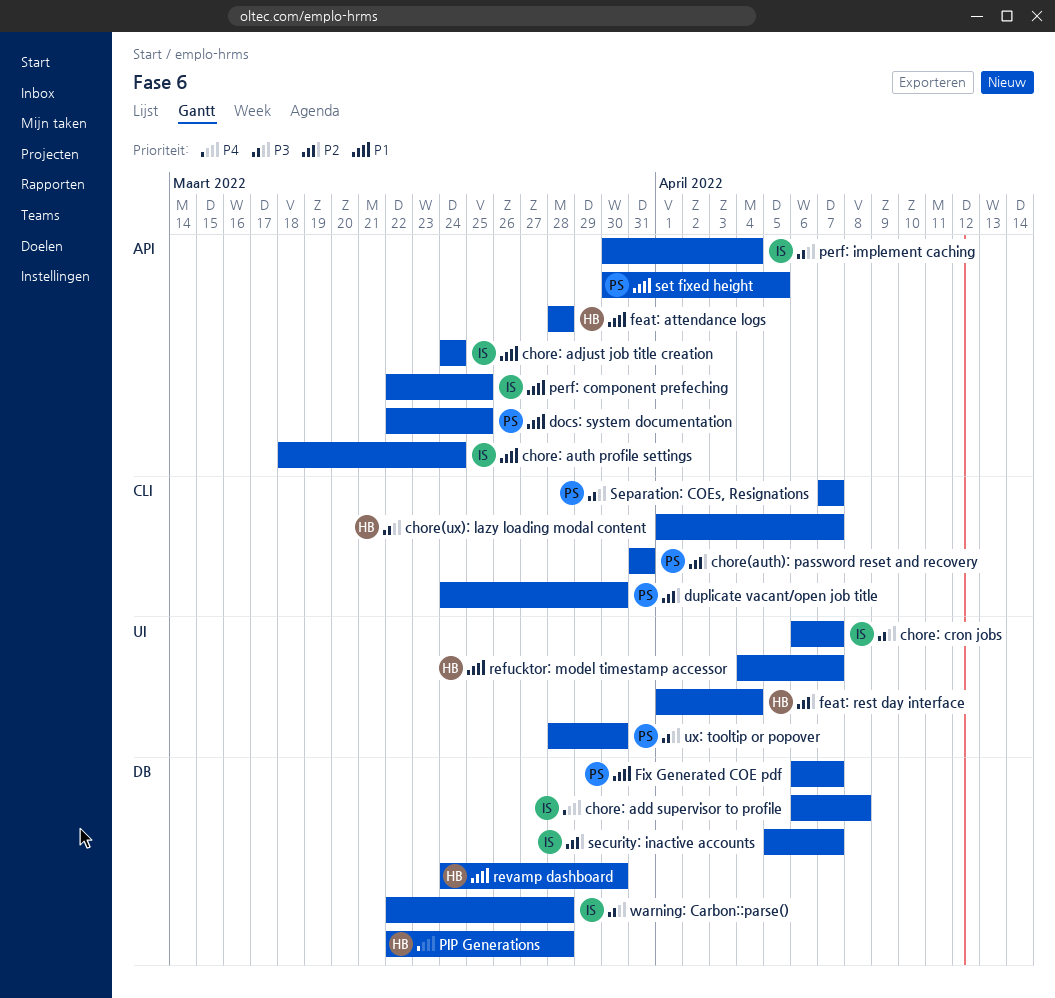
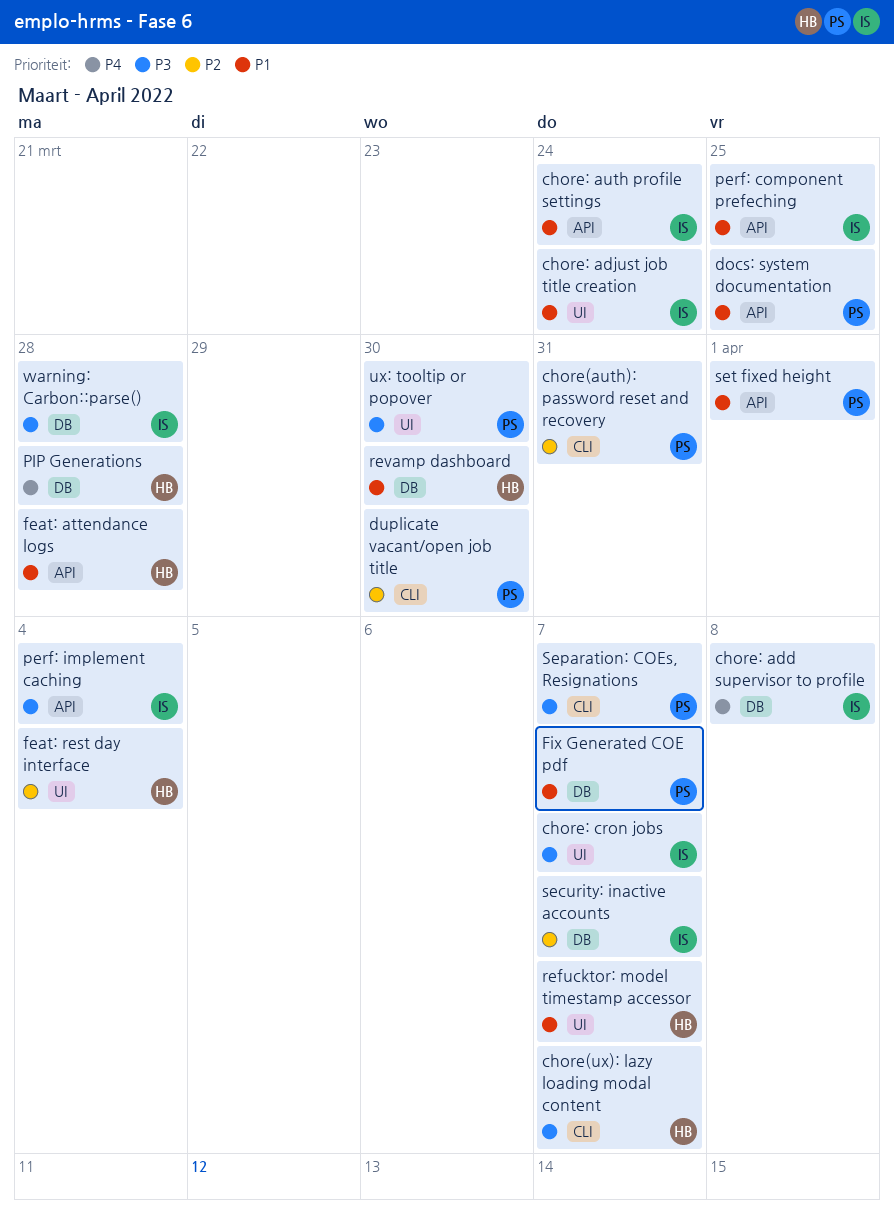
chore: adjust job title creation, label: API -> UI
set fixed height, due: Apr 5 -> Apr 1

